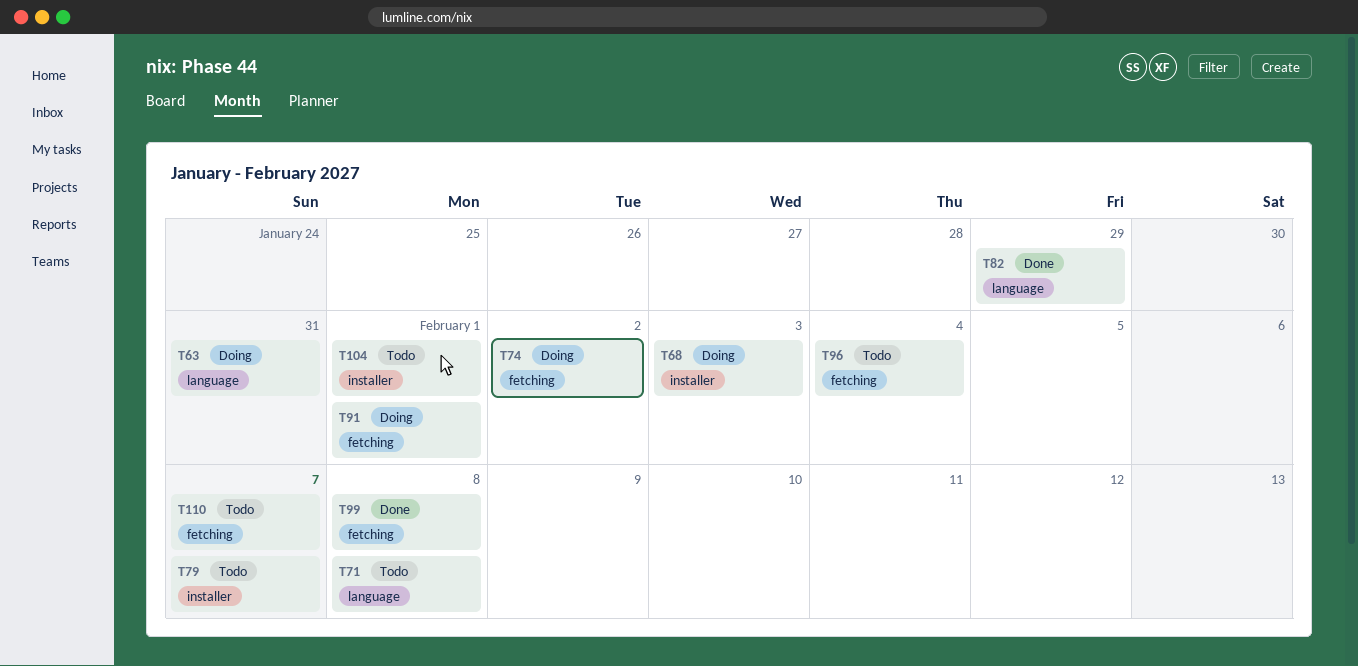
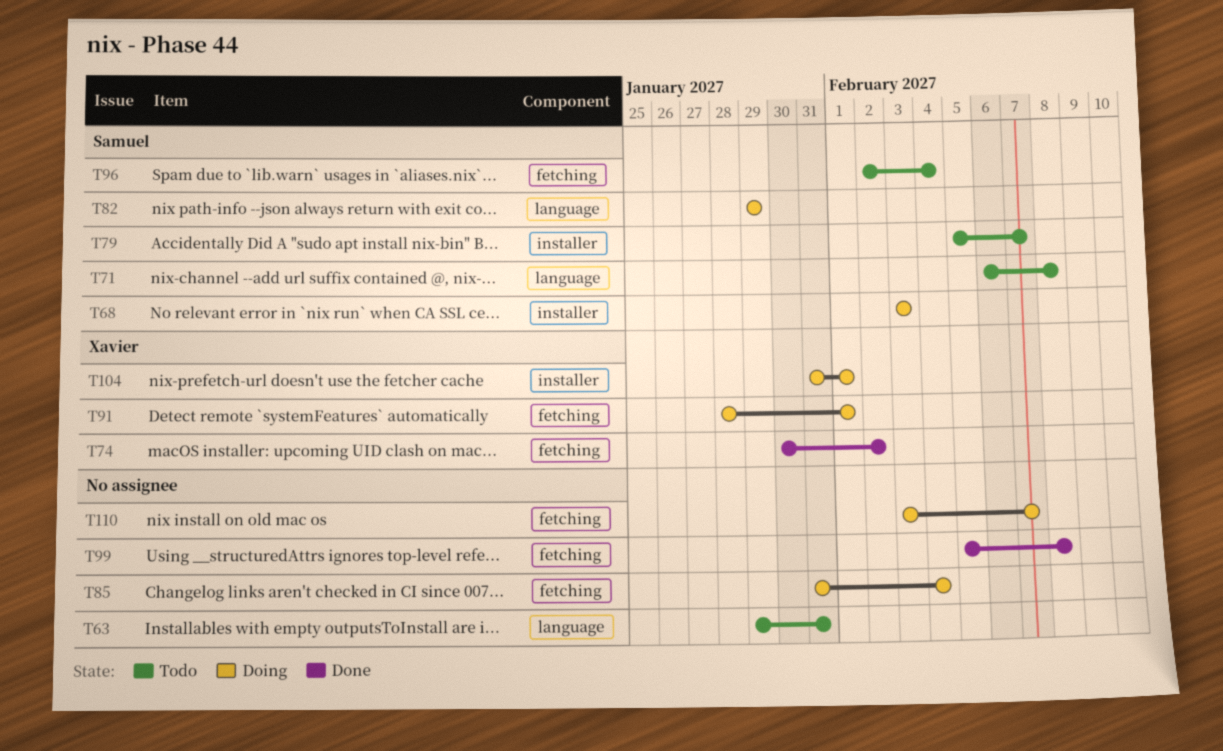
T63, status: Doing -> Todo
T74, status: Doing -> Done
T82, status: Done -> Doing
T85: none -> present
T104, status: Todo -> Doing
T110, status: Todo -> Doing

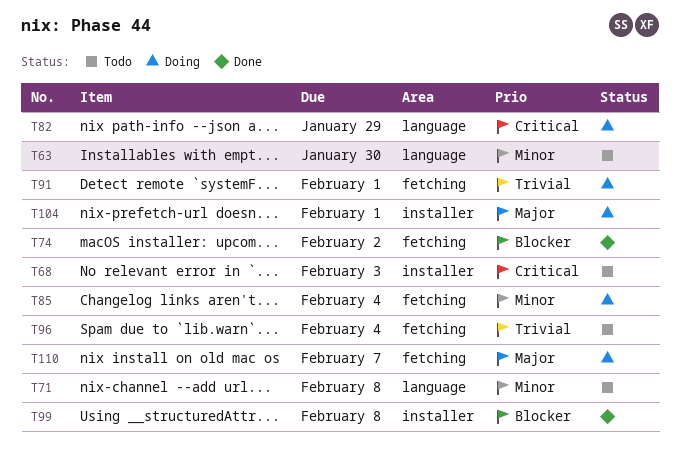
T63, due: Jan 31 -> Jan 30
T68, status: Doing -> Todo
T79: present -> none
T99, label: fetching -> installer

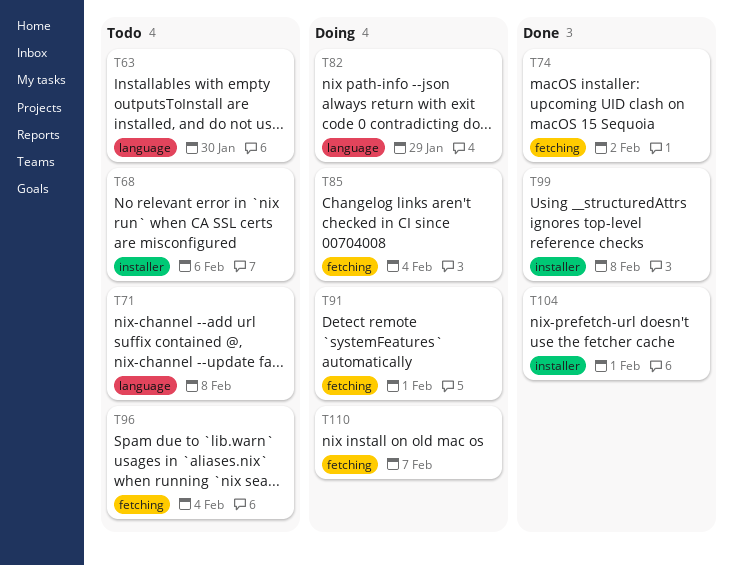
T68, due: Feb 3 -> Feb 6
T104, status: Doing -> Done

